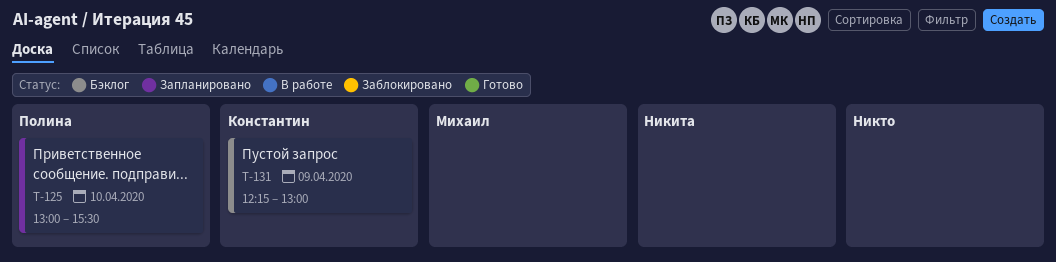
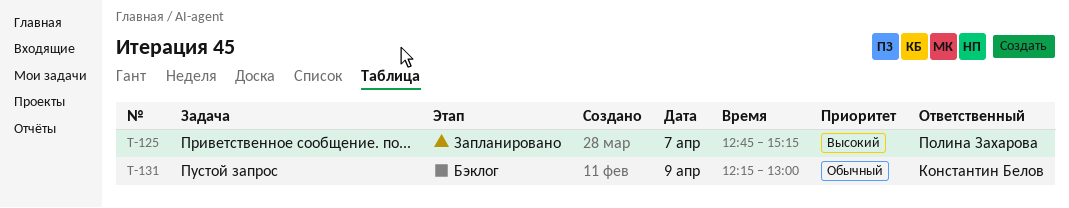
T-125, day: Apr 10 -> Apr 7
T-125, begins: 13:00 -> 12:45
T-125, ends: 15:30 -> 15:15

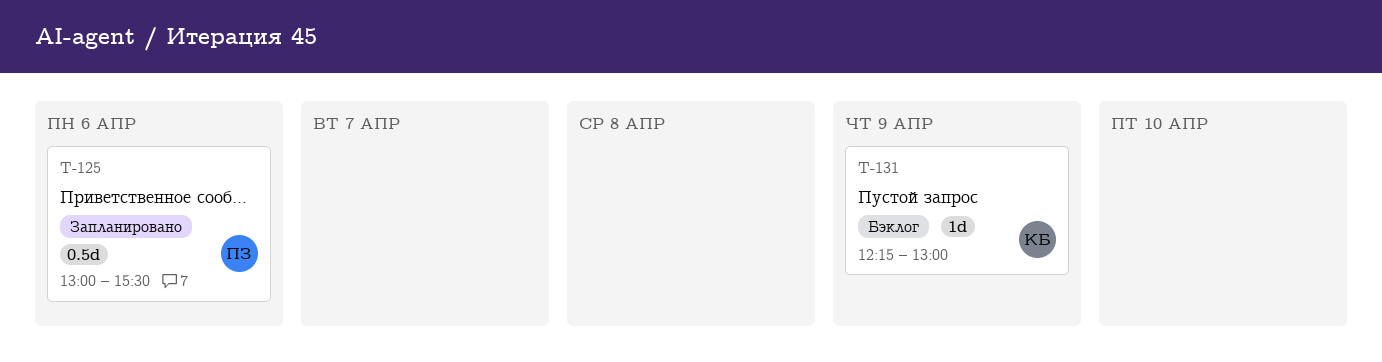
T-125, day: Apr 7 -> Apr 6
T-125, begins: 12:45 -> 13:00
T-125, ends: 15:15 -> 15:30

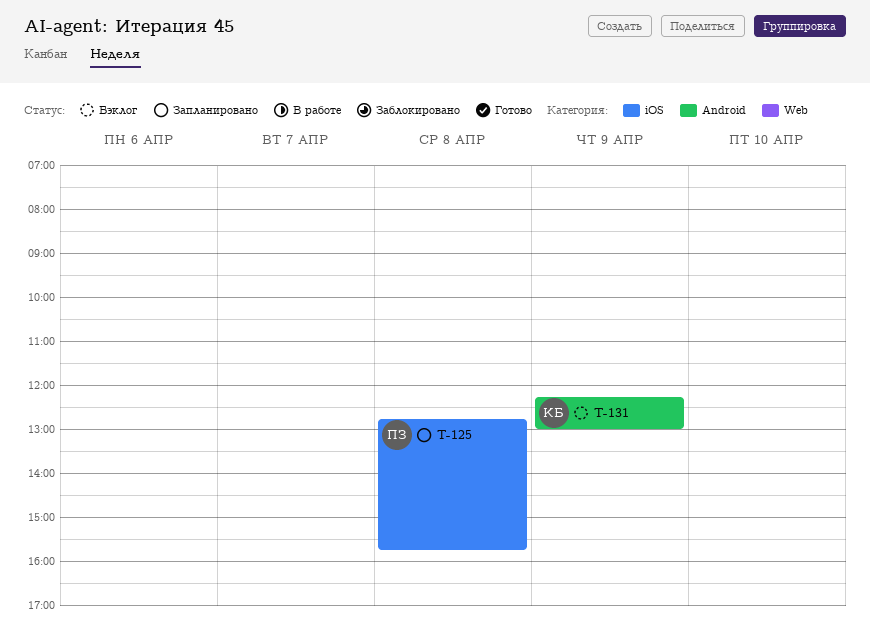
T-125, day: Apr 6 -> Apr 8
T-125, begins: 13:00 -> 12:45
T-125, ends: 15:30 -> 15:45

